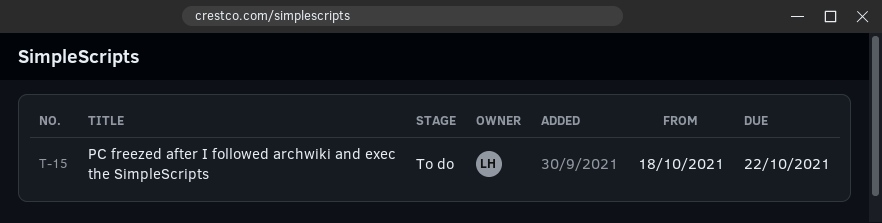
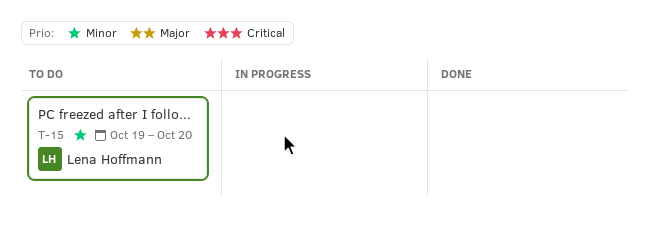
T-15, start: Oct 18 -> Oct 19
T-15, due: Oct 22 -> Oct 20

